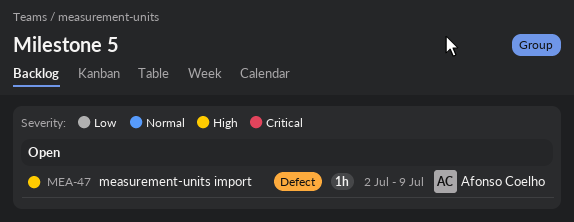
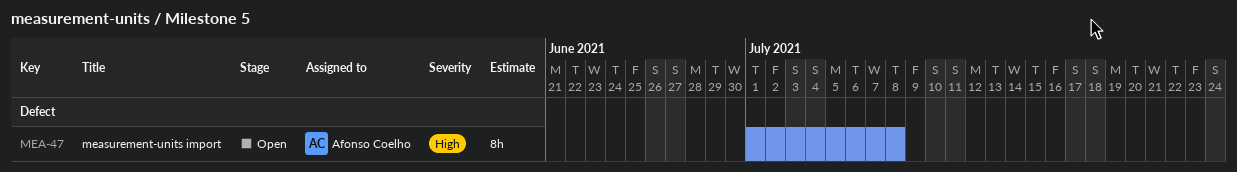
MEA-47, estimate: 1h -> 8h
MEA-47, start: Jul 2 -> Jul 1
MEA-47, due: Jul 9 -> Jul 8

